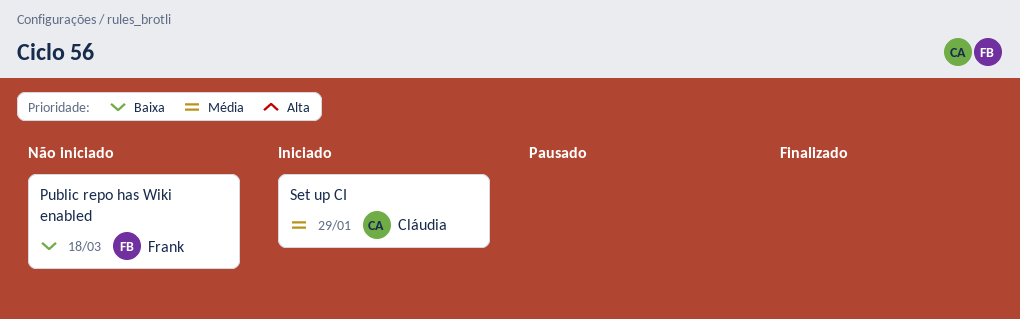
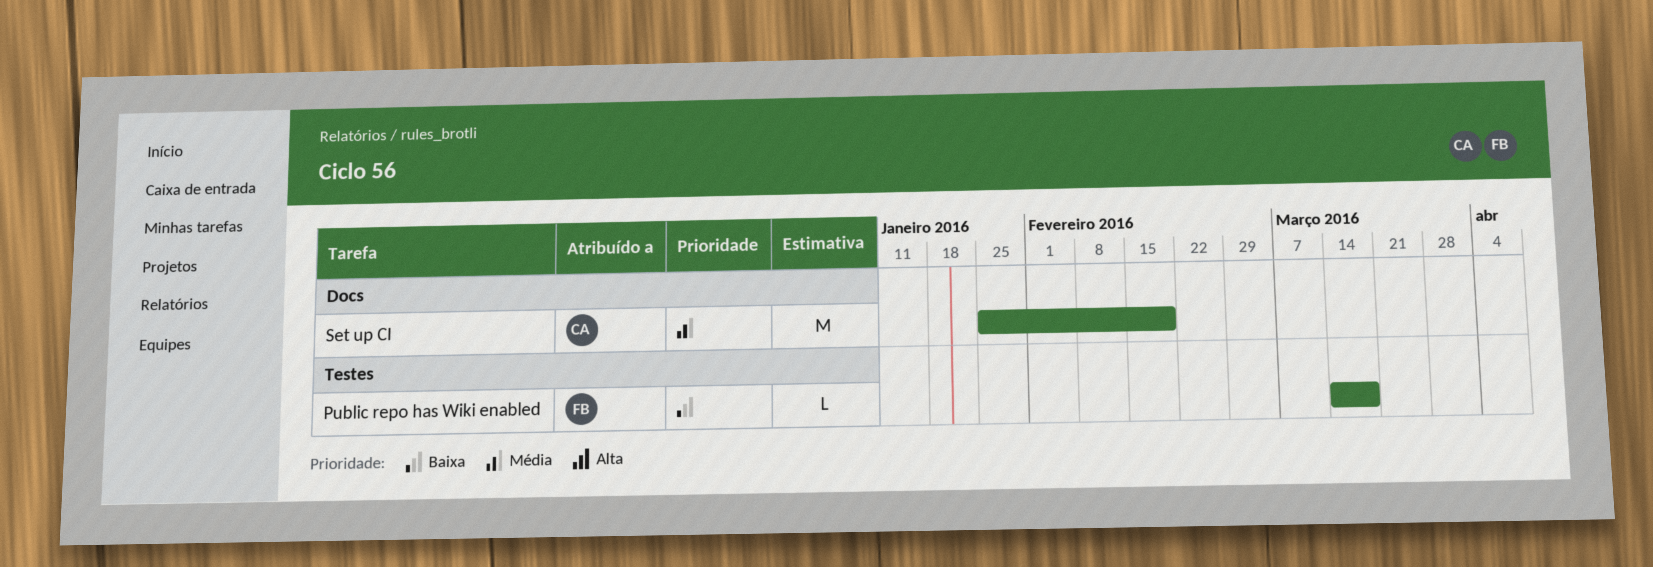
Set up CI, due: Jan 29 -> Feb 19

